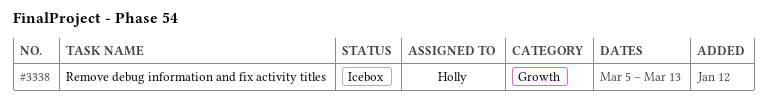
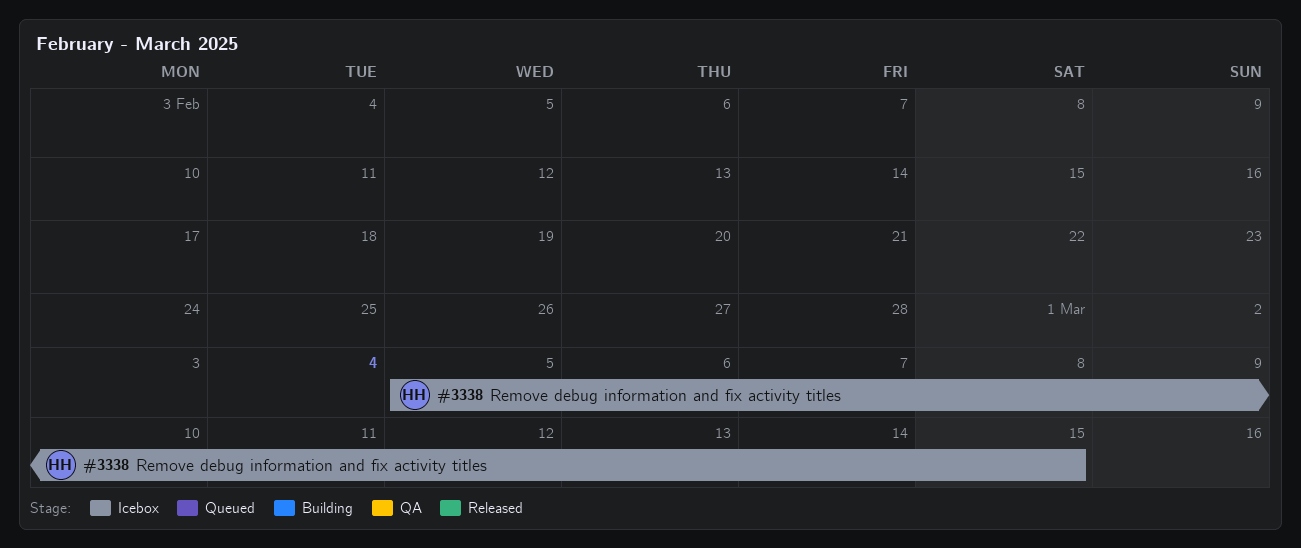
#3338, due: Mar 13 -> Mar 15

